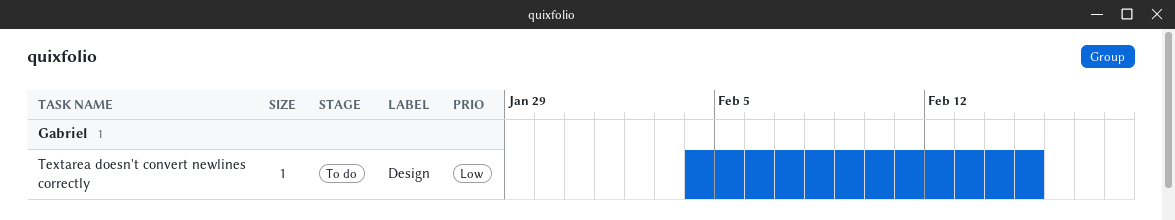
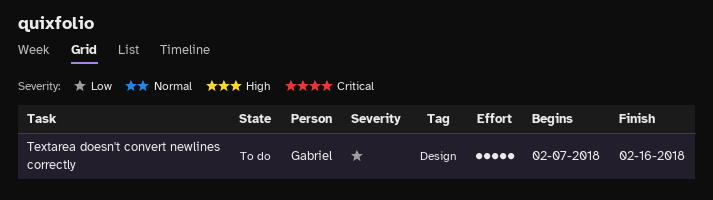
Textarea doesn't convert newlines correctly, estimate: 1 -> 5
Textarea doesn't convert newlines correctly, start: Feb 4 -> Feb 7
Textarea doesn't convert newlines correctly, due: Feb 15 -> Feb 16

